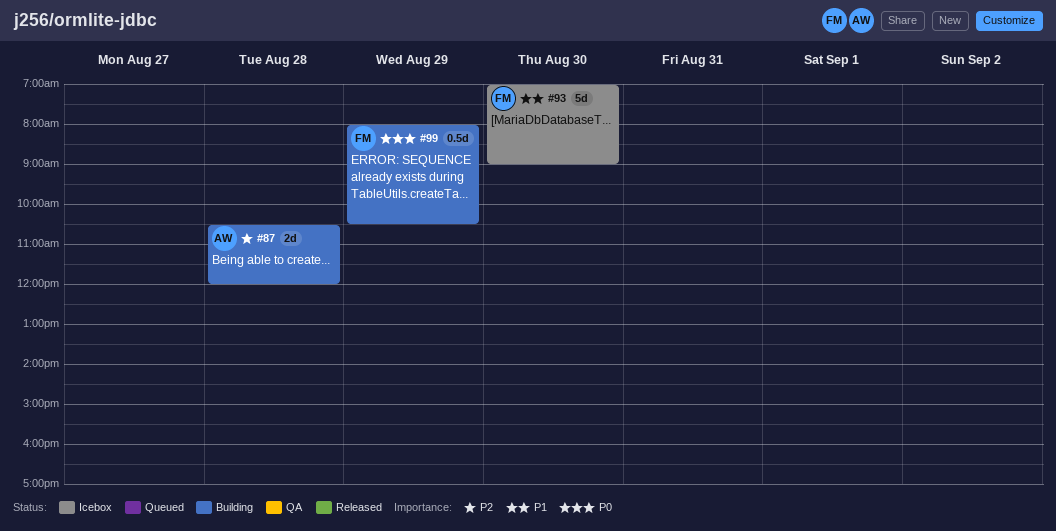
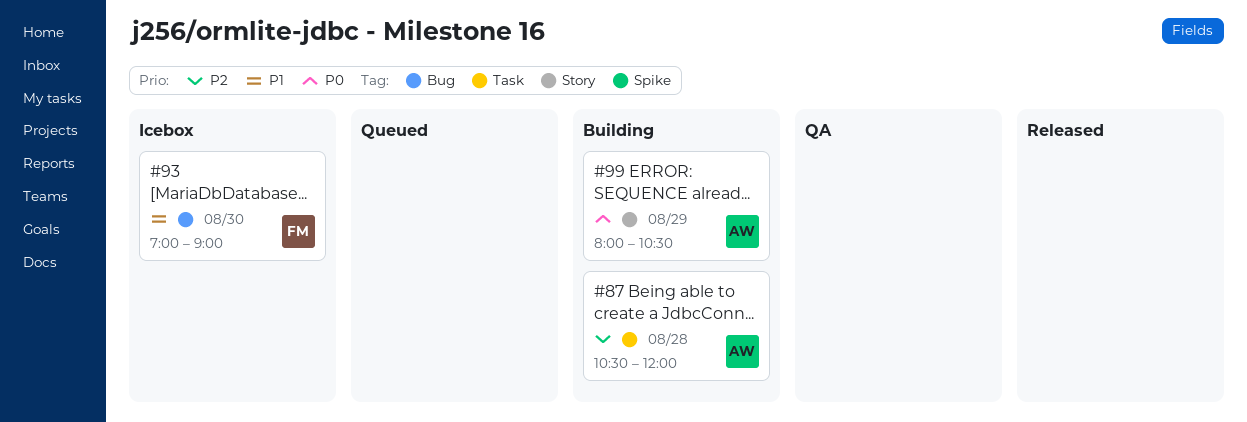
#99, owner: FM -> AW

